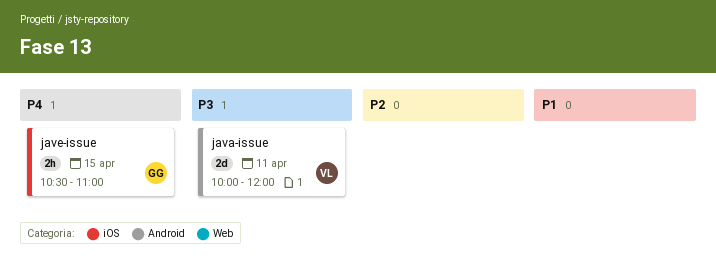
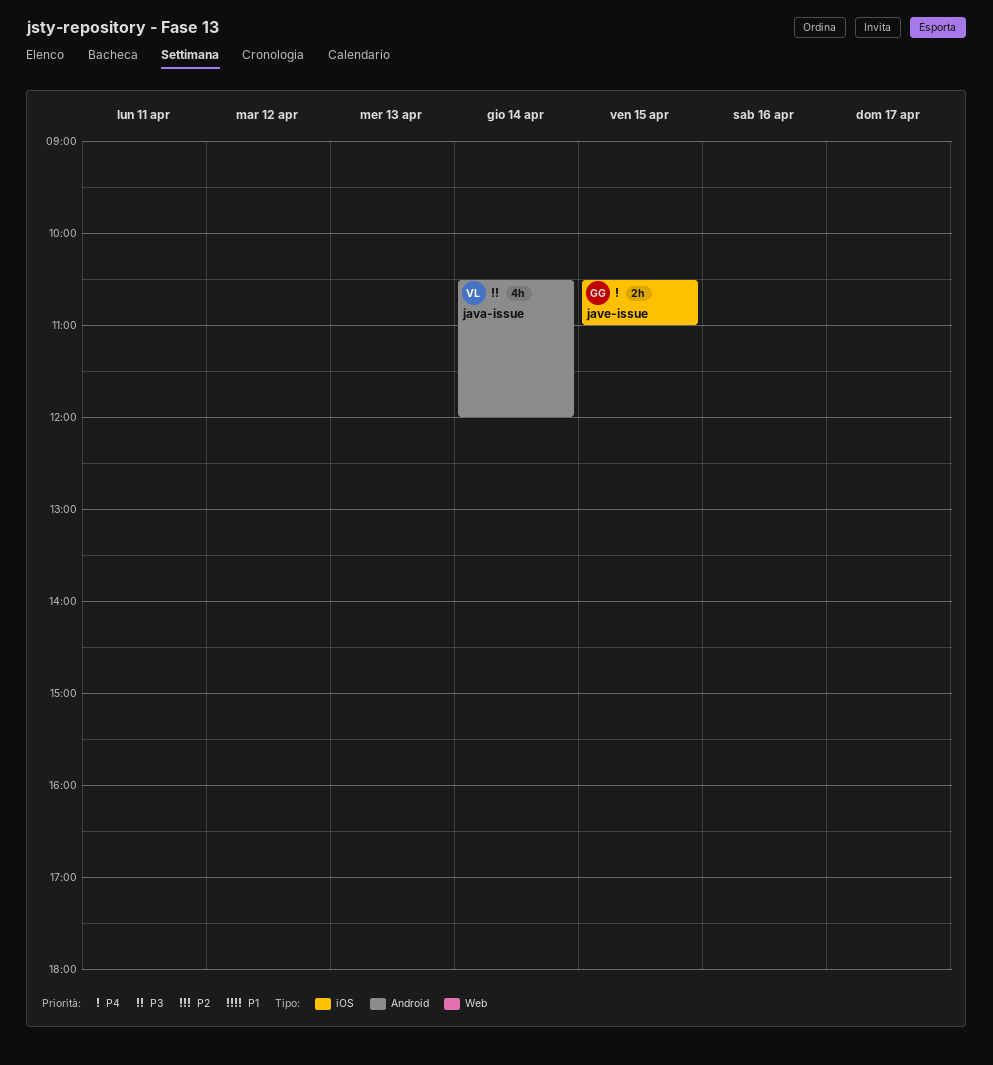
java-issue, estimate: 2d -> 4h
java-issue, day: Apr 11 -> Apr 14
java-issue, begins: 10:00 -> 10:30

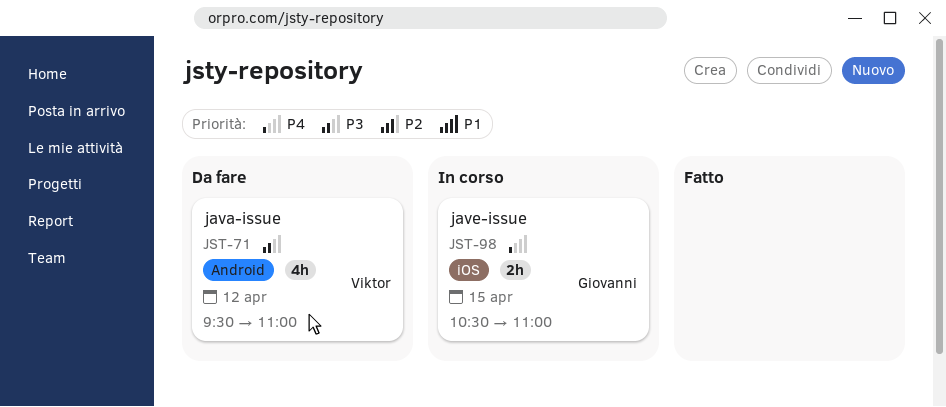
java-issue, day: Apr 14 -> Apr 12
java-issue, begins: 10:30 -> 09:30
java-issue, ends: 12:00 -> 11:00

